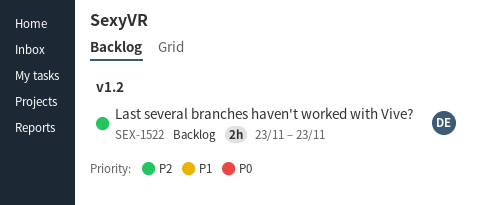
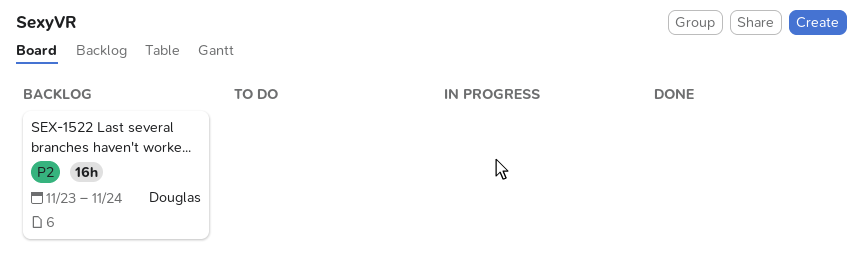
SEX-1522, estimate: 2h -> 16h
SEX-1522, due: Nov 23 -> Nov 24

